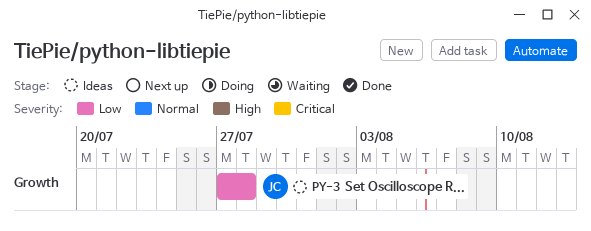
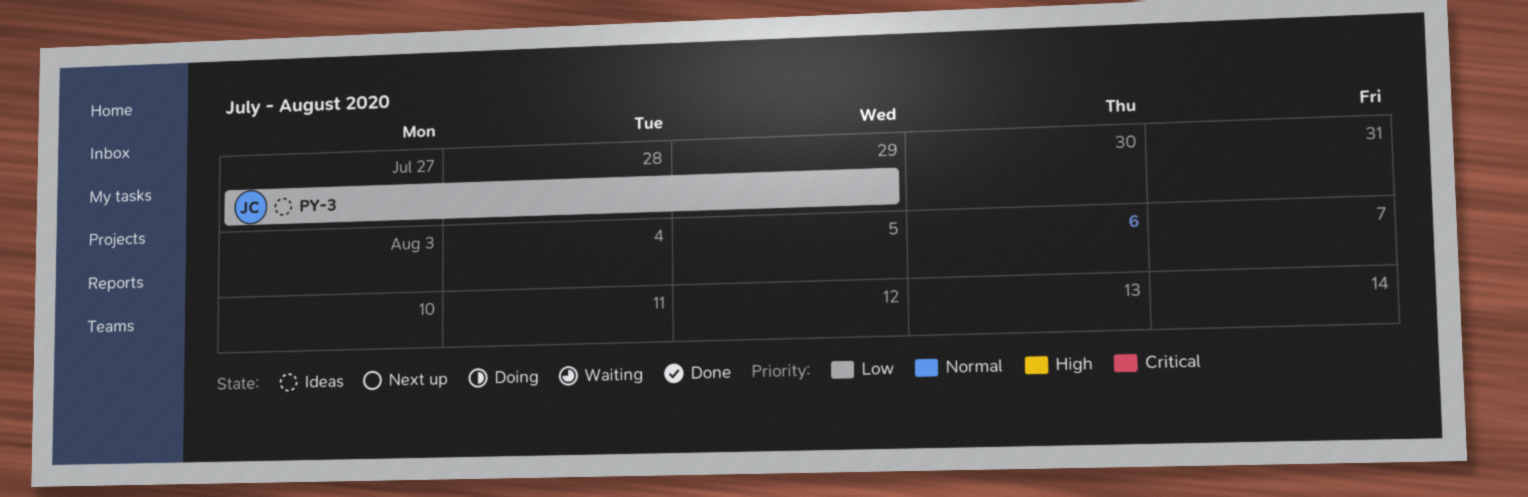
PY-3, due: Jul 28 -> Jul 29

